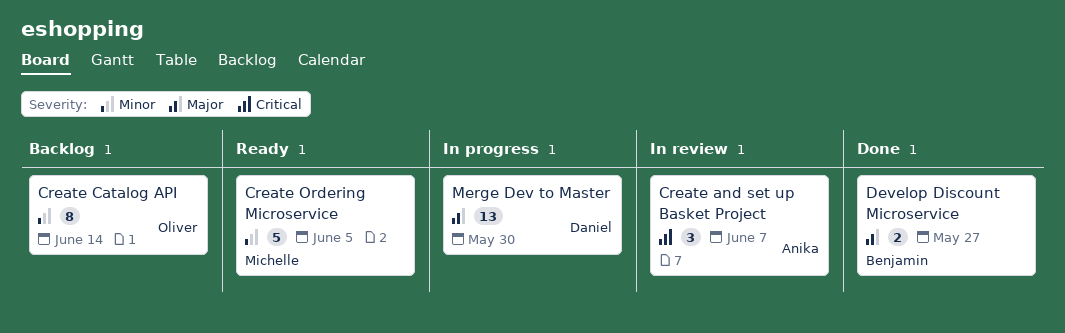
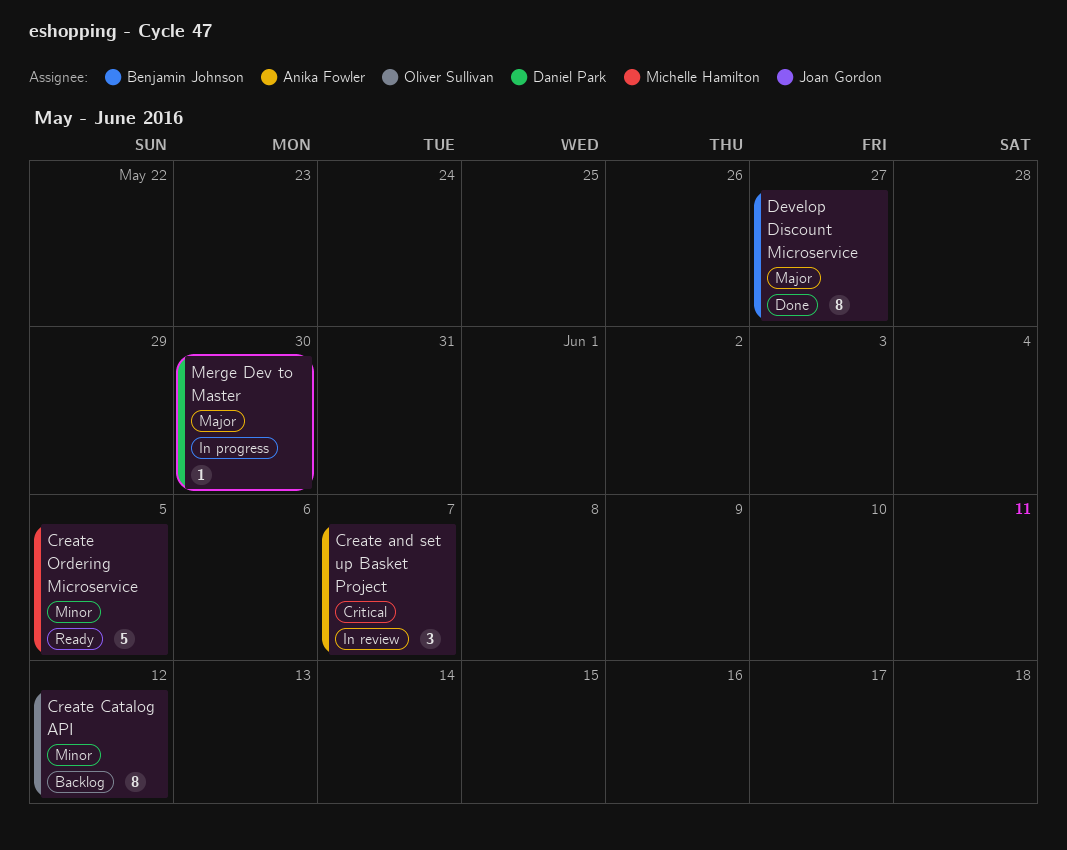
Create Catalog API, due: Jun 14 -> Jun 12
Develop Discount Microservice, estimate: 2 -> 8
Merge Dev to Master, estimate: 13 -> 1

